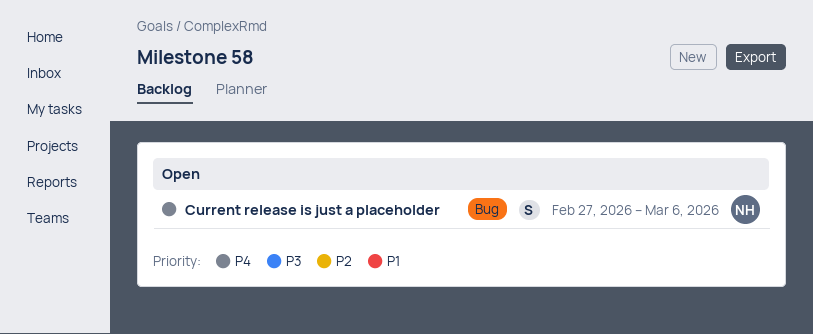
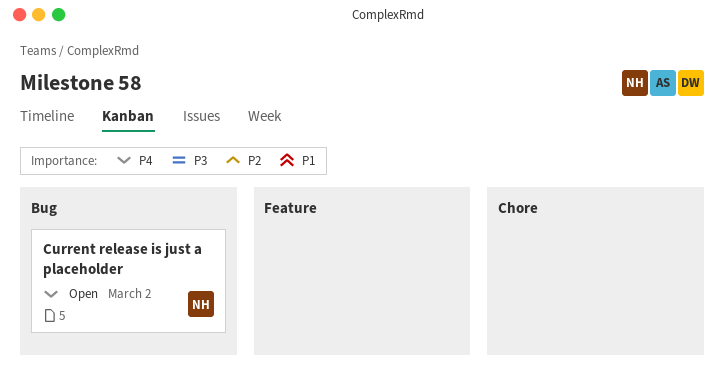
Current release is just a placeholder, due: Mar 6 -> Mar 2

